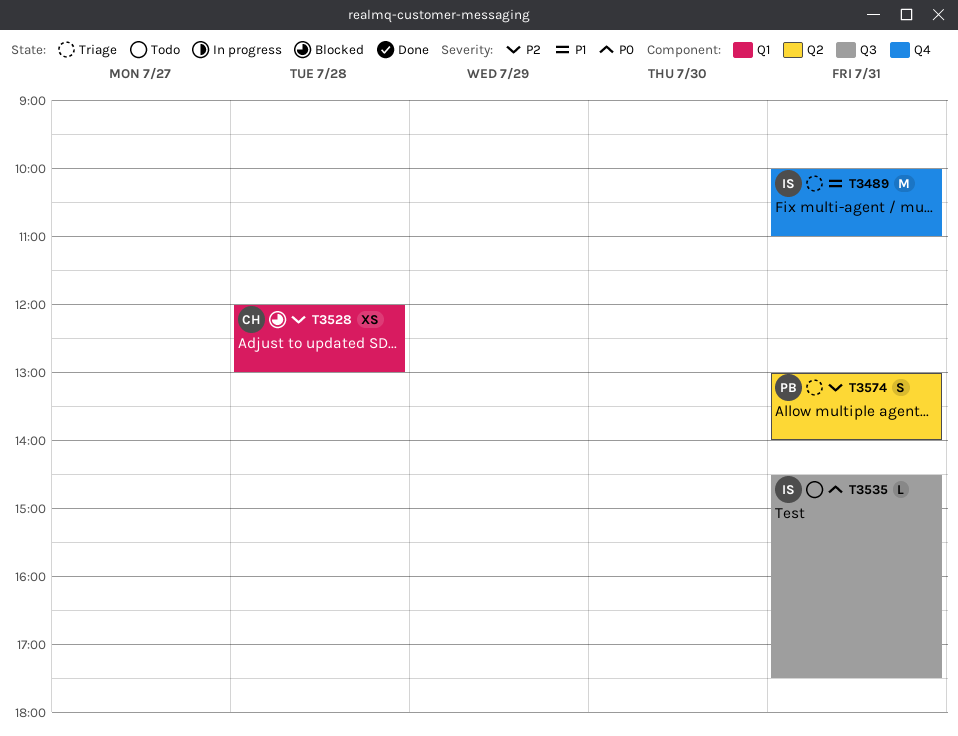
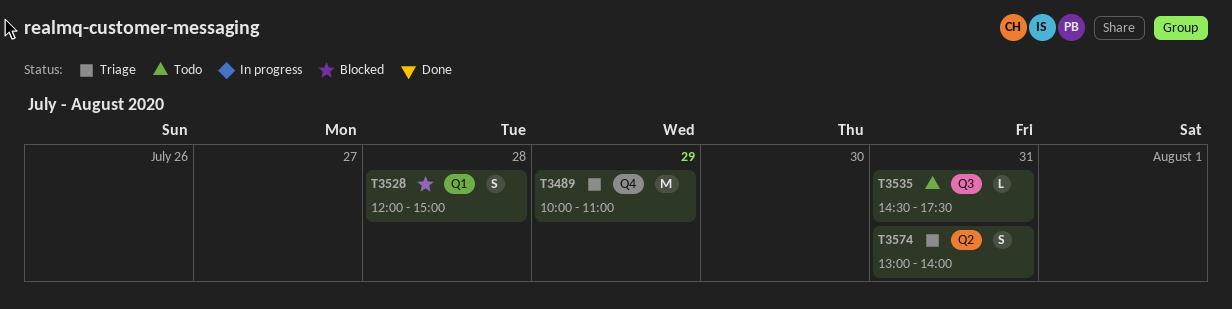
T3489, day: Jul 31 -> Jul 29
T3528, estimate: XS -> S
T3528, ends: 13:00 -> 15:00

